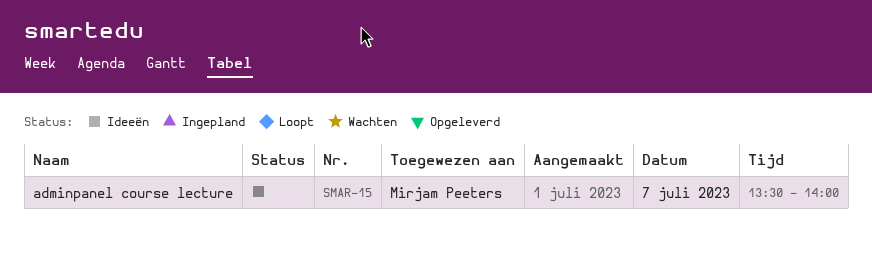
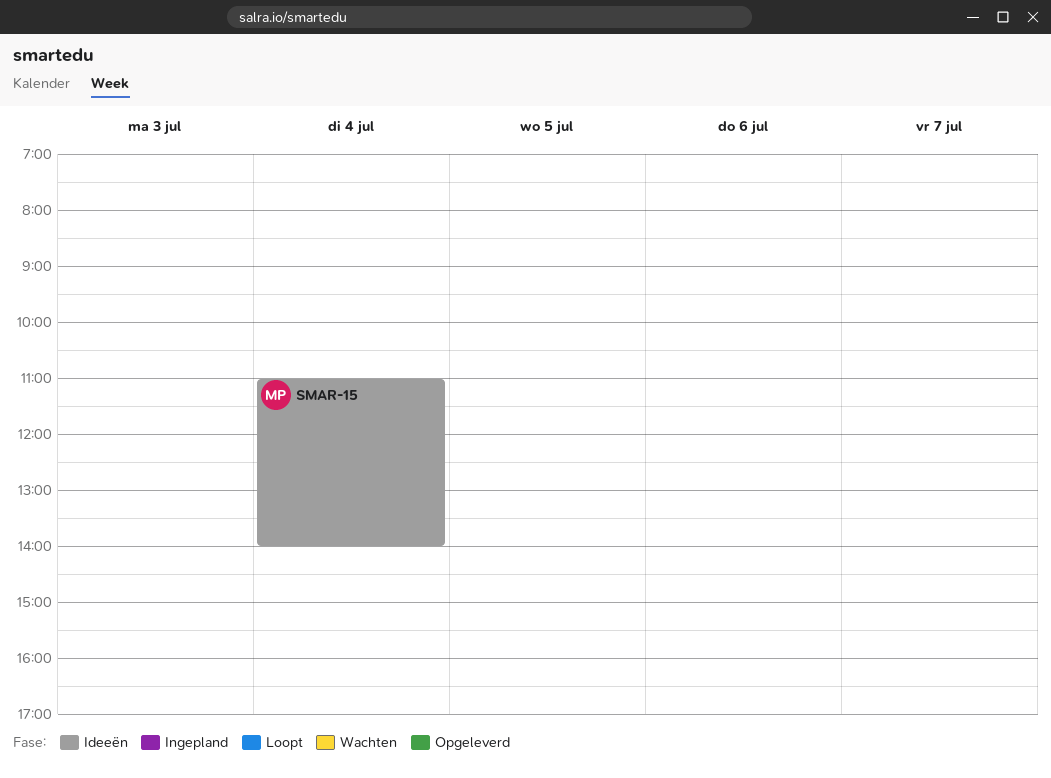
SMAR-15, day: Jul 7 -> Jul 4
SMAR-15, begins: 13:30 -> 11:00

